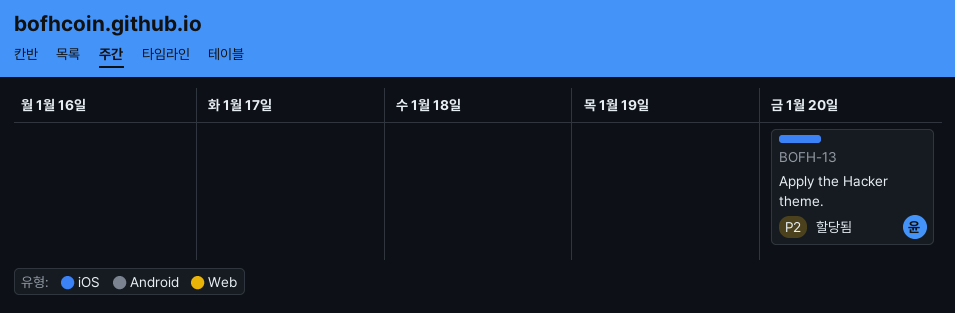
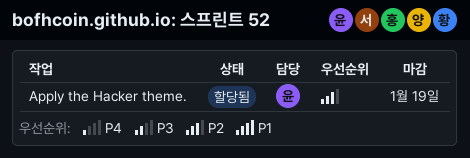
Apply the Hacker theme., due: Jan 20 -> Jan 19

